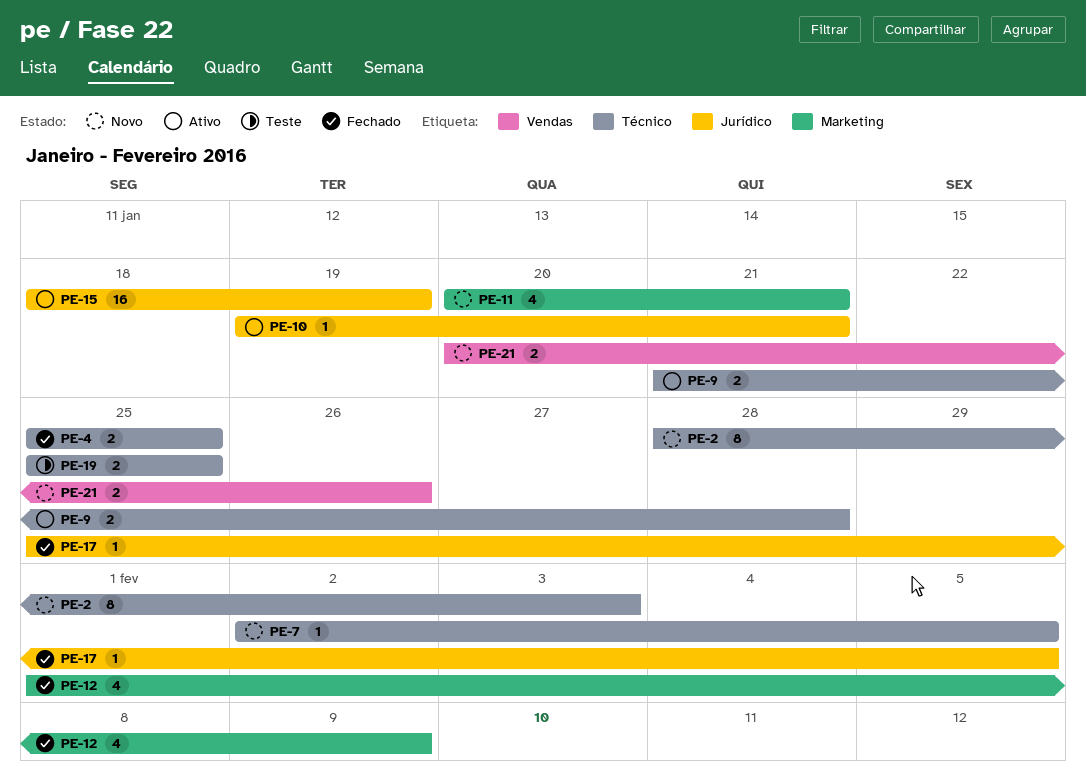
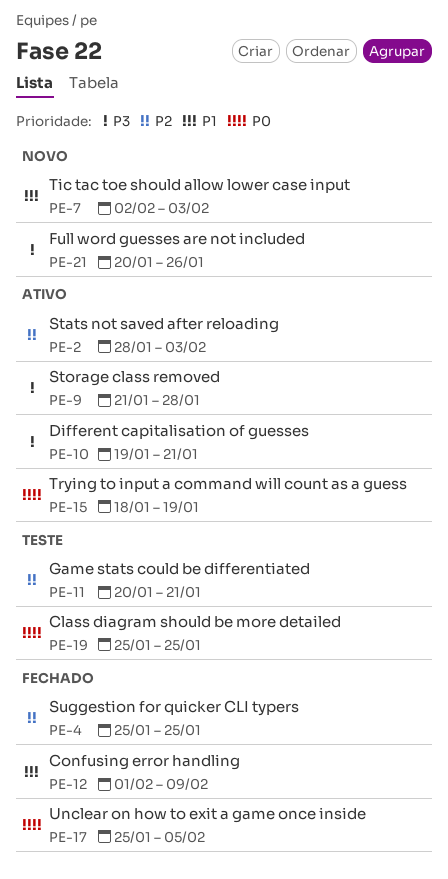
PE-2, status: Novo -> Ativo
PE-7, due: Feb 5 -> Feb 3
PE-11, status: Novo -> Teste

